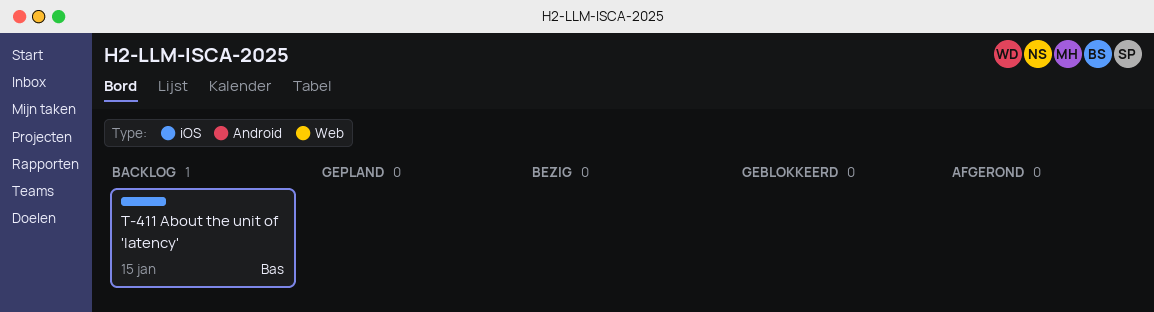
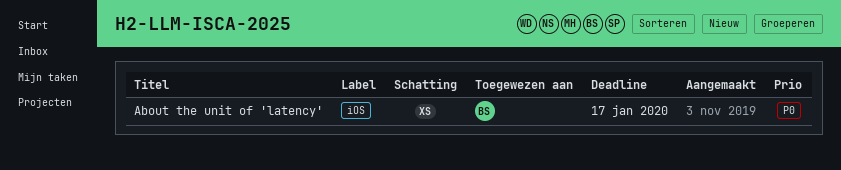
About the unit of 'latency', due: Jan 15 -> Jan 17

